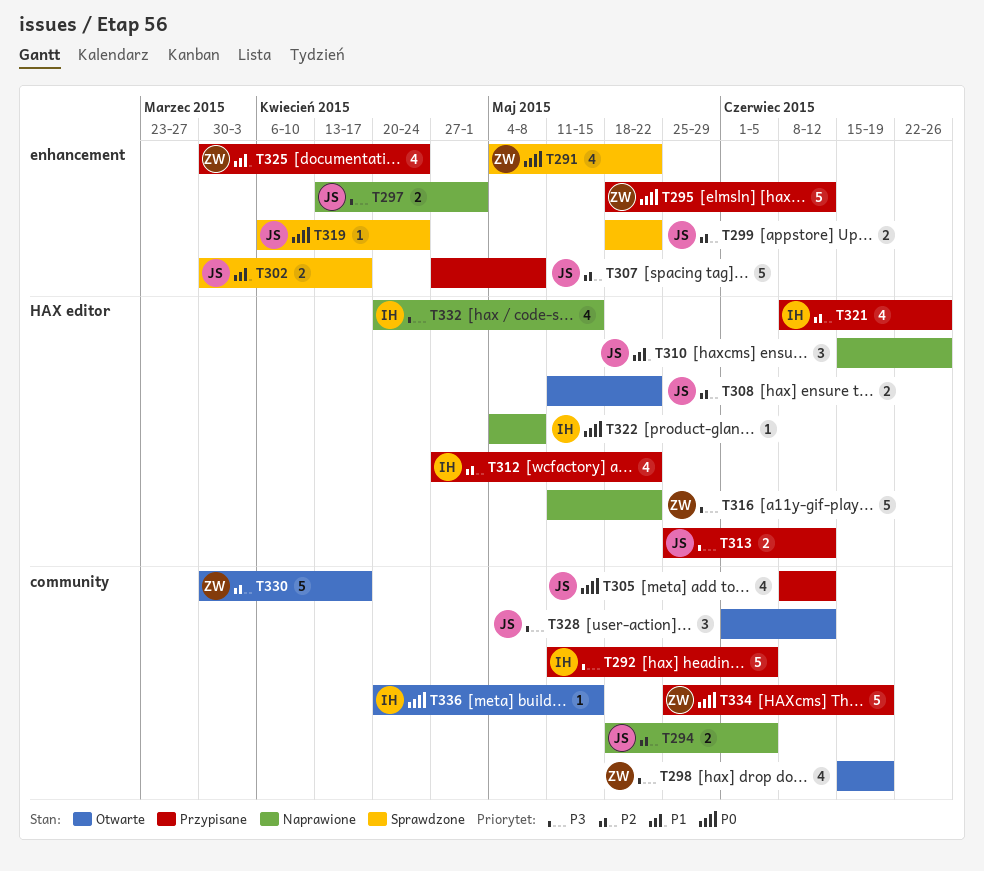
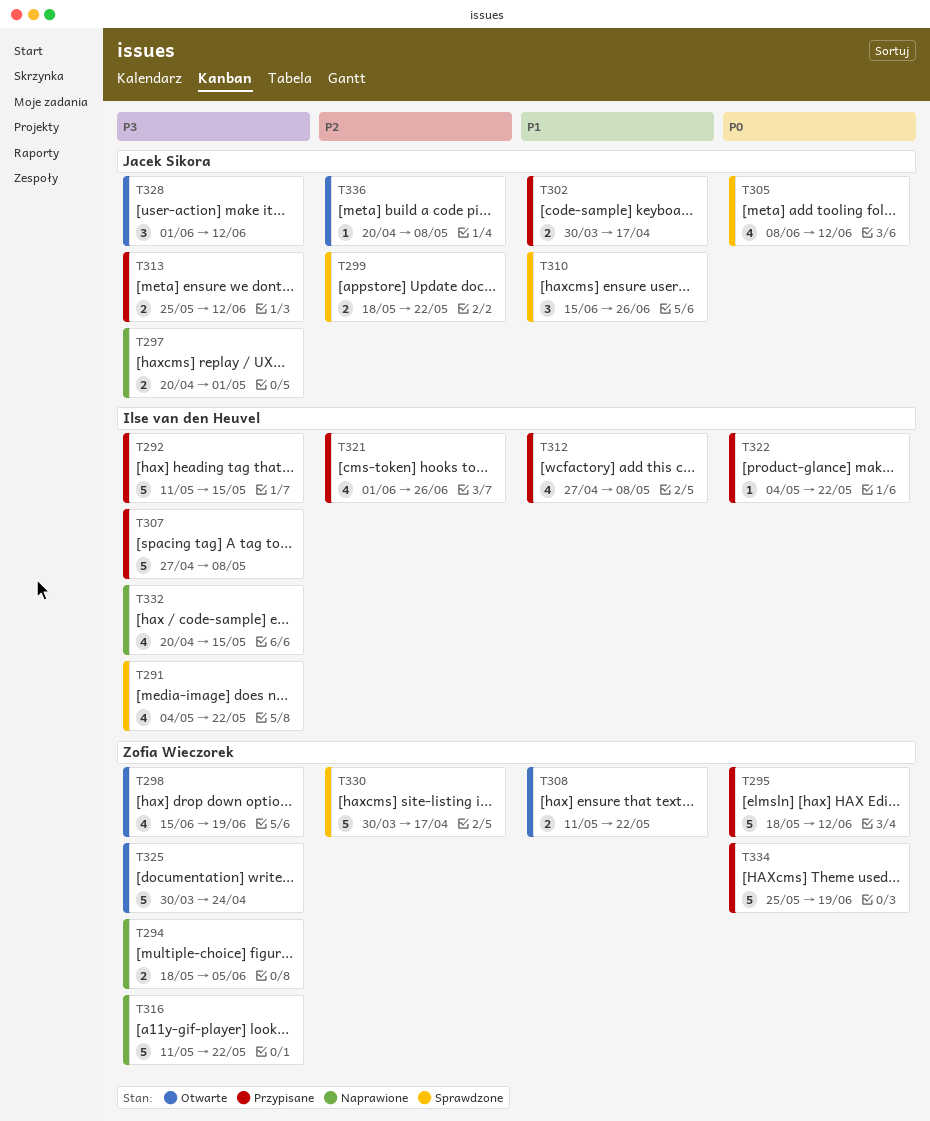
T291, owner: Zofia Wieczorek -> Ilse van den Heuvel
T291, priority: P0 -> P3
T292, due: Jun 5 -> May 15
T294, owner: Jacek Sikora -> Zofia Wieczorek
T294, priority: P2 -> P3
T297, start: Apr 13 -> Apr 20
T302, status: Sprawdzone -> Przypisane
T305, status: Przypisane -> Sprawdzone
T307, owner: Jacek Sikora -> Ilse van den Heuvel
T307, priority: P2 -> P3
T308, owner: Jacek Sikora -> Zofia Wieczorek
T308, priority: P2 -> P1
T310, status: Naprawione -> Sprawdzone
T312, priority: P2 -> P1
T312, due: May 22 -> May 8
T319: present -> none
T321, start: Jun 8 -> Jun 1
T322, status: Naprawione -> Przypisane
T322, due: May 8 -> May 22
T325, status: Przypisane -> Otwarte
T325, priority: P1 -> P3
T325, estimate: 4 -> 5
T330, status: Otwarte -> Sprawdzone
T336, owner: Ilse van den Heuvel -> Jacek Sikora
T336, priority: P0 -> P2
T336, due: May 15 -> May 8

